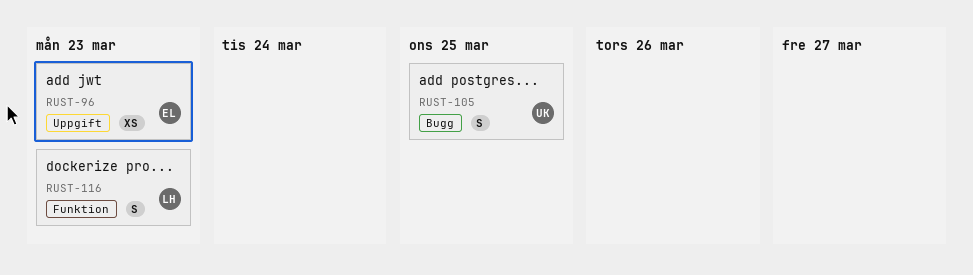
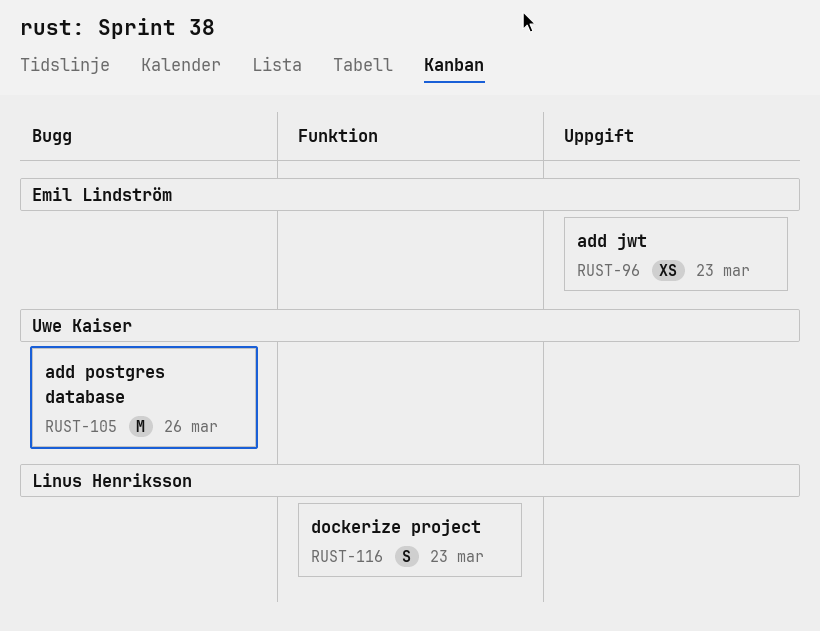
RUST-105, estimate: S -> M
RUST-105, due: Mar 25 -> Mar 26

